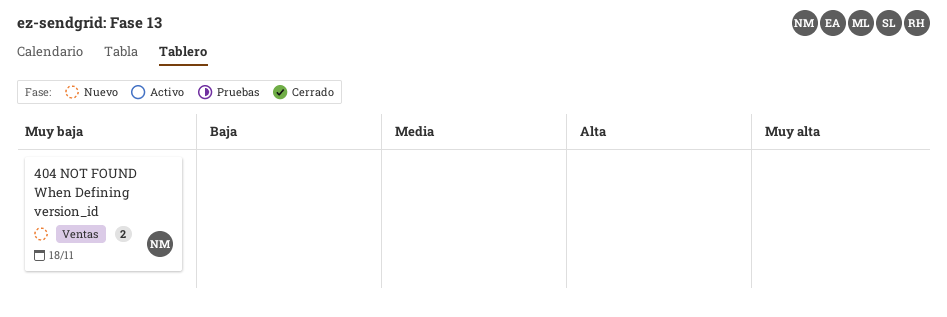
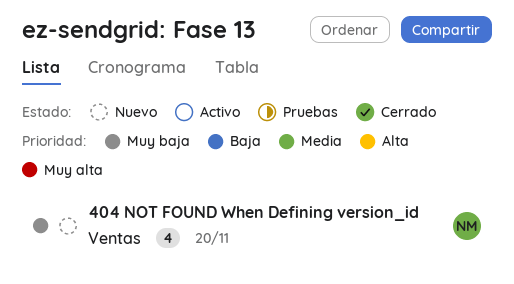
404 NOT FOUND When Defining version_id, estimate: 2 -> 4
404 NOT FOUND When Defining version_id, due: Nov 18 -> Nov 20

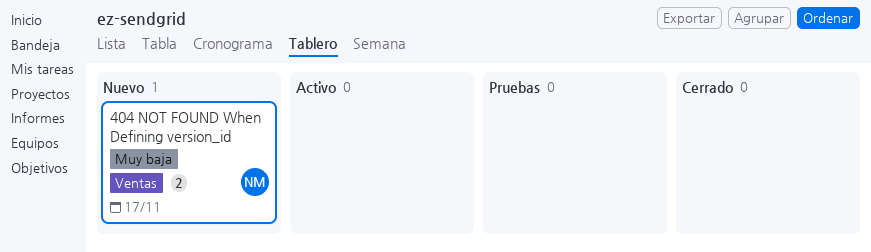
404 NOT FOUND When Defining version_id, estimate: 4 -> 2
404 NOT FOUND When Defining version_id, due: Nov 20 -> Nov 17

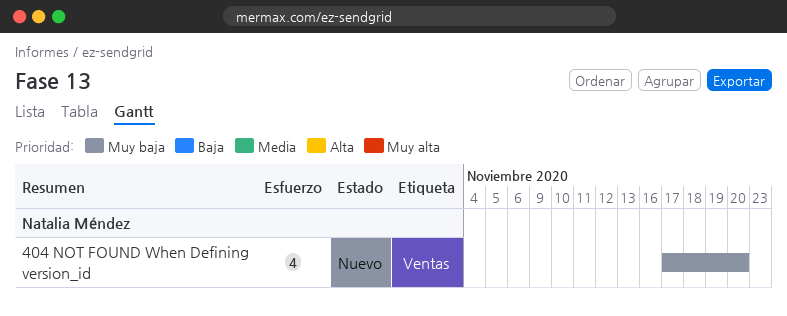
404 NOT FOUND When Defining version_id, estimate: 2 -> 4
404 NOT FOUND When Defining version_id, due: Nov 17 -> Nov 20

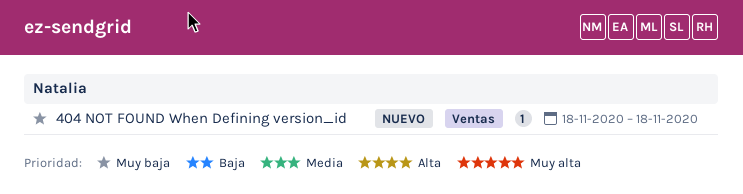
404 NOT FOUND When Defining version_id, estimate: 4 -> 1
404 NOT FOUND When Defining version_id, start: Nov 17 -> Nov 18
404 NOT FOUND When Defining version_id, due: Nov 20 -> Nov 18

